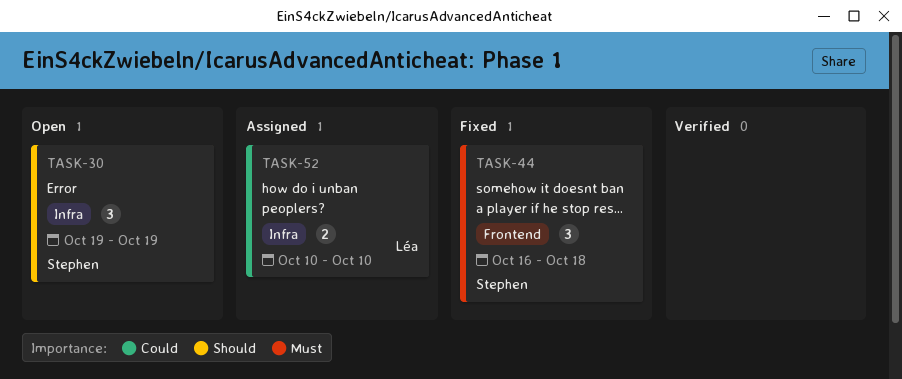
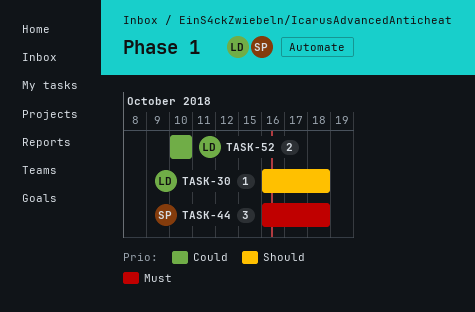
TASK-30, owner: Stephen -> Léa
TASK-30, estimate: 3 -> 1
TASK-30, start: Oct 19 -> Oct 16
TASK-30, due: Oct 19 -> Oct 18

